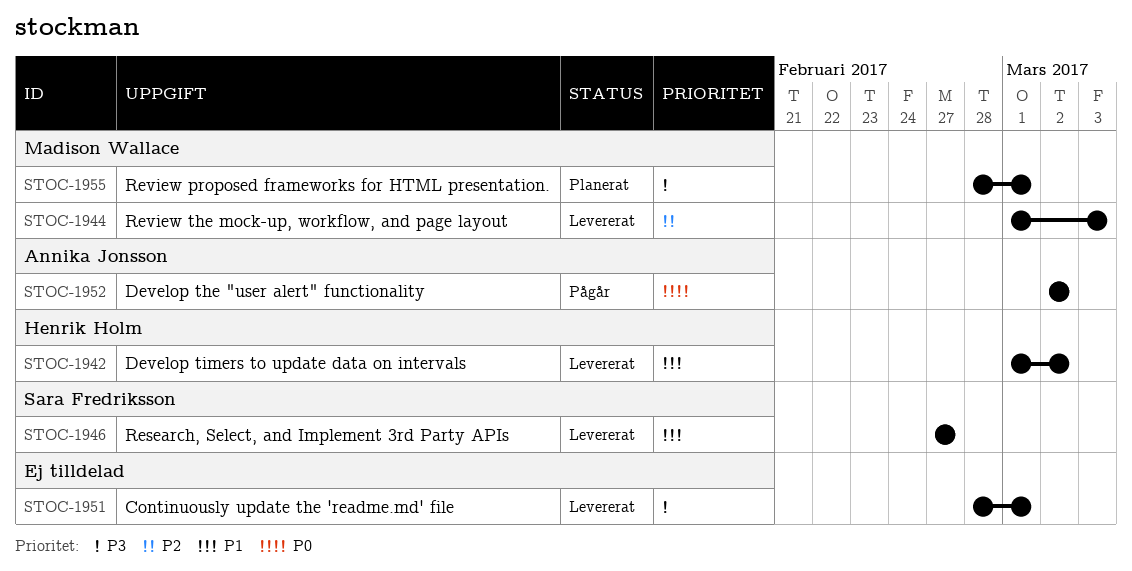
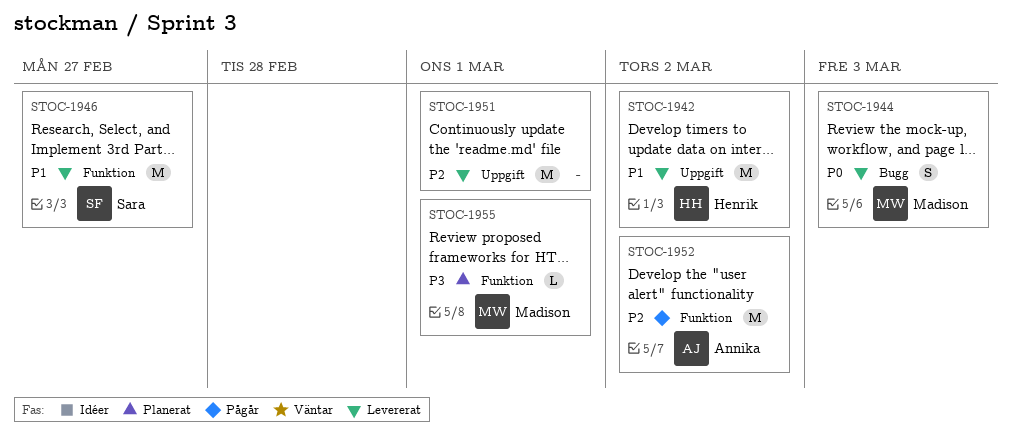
STOC-1944, priority: P2 -> P0
STOC-1951, priority: P3 -> P2
STOC-1952, priority: P0 -> P2

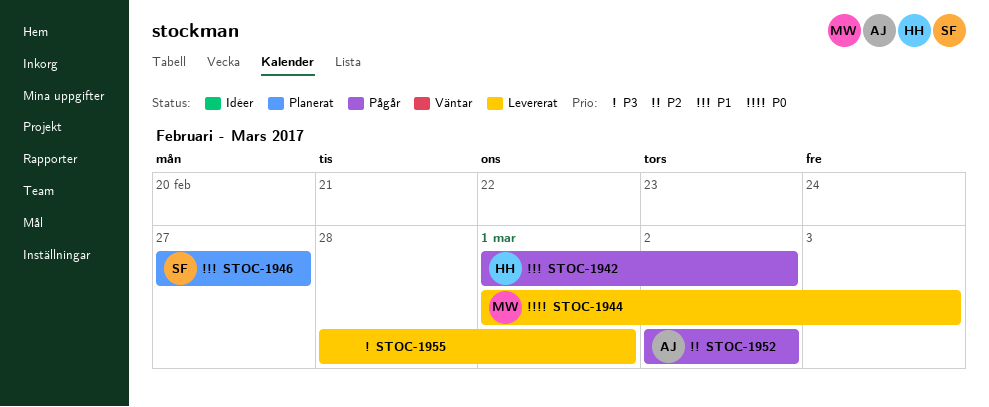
STOC-1942, status: Levererat -> Pågår
STOC-1946, status: Levererat -> Planerat
STOC-1951: present -> none
STOC-1955, status: Planerat -> Levererat
STOC-1955, owner: Madison -> none

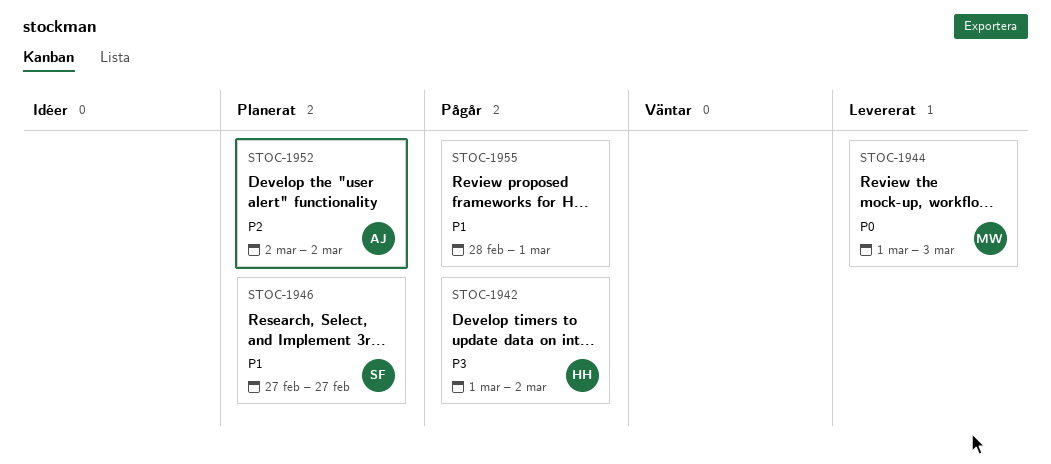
STOC-1942, priority: P1 -> P3
STOC-1952, status: Pågår -> Planerat
STOC-1955, status: Levererat -> Pågår
STOC-1955, priority: P3 -> P1

